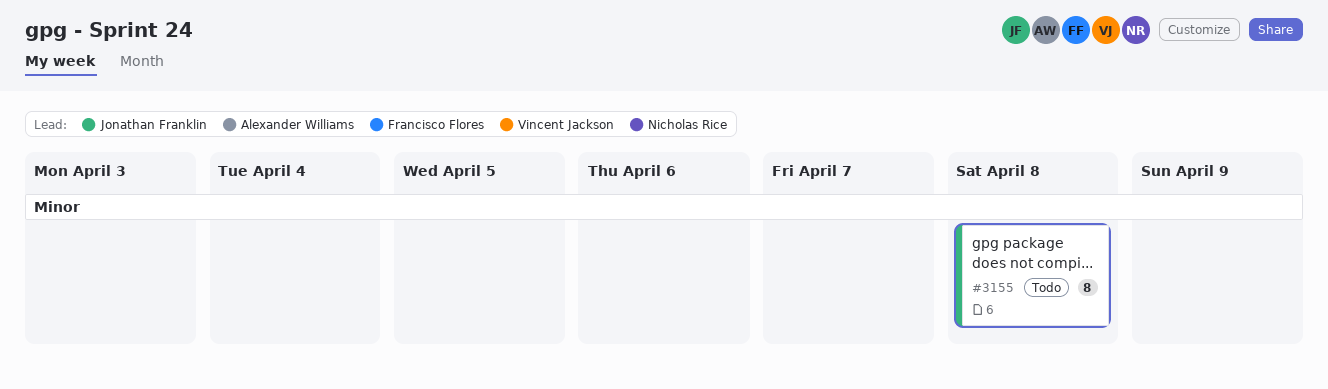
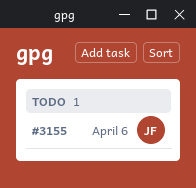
#3155, due: Apr 8 -> Apr 6

